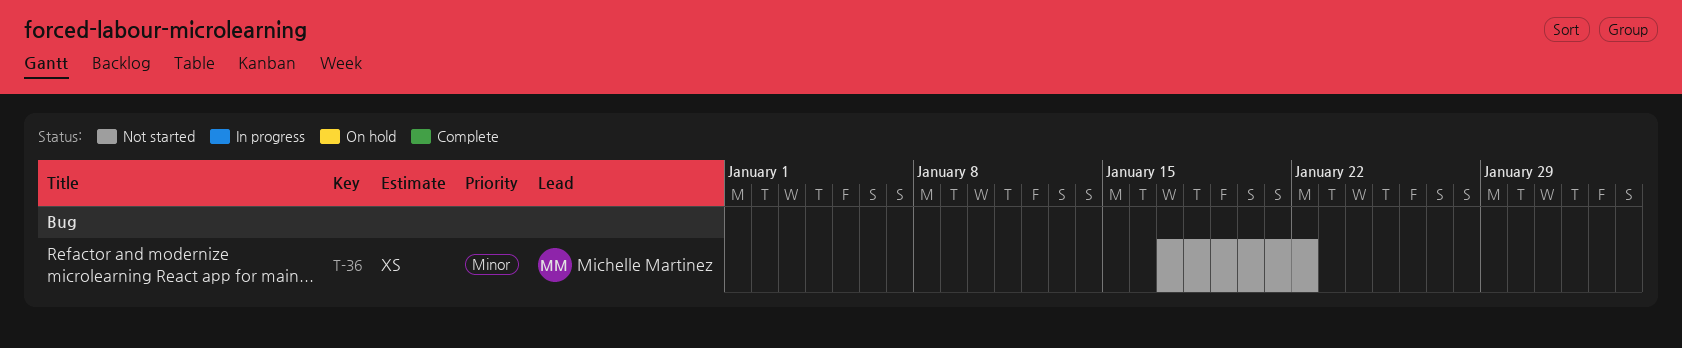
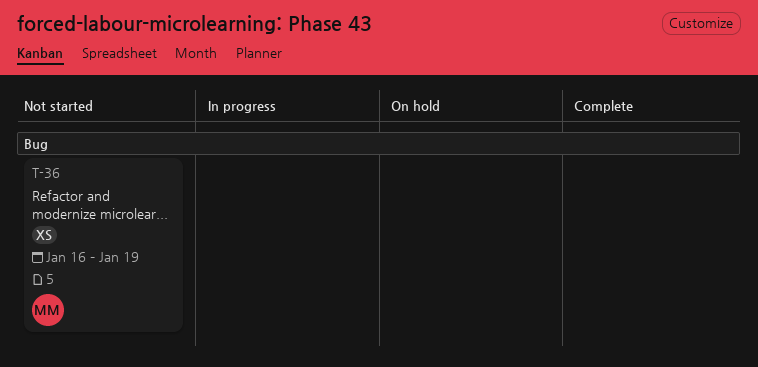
T-36, start: Jan 17 -> Jan 16
T-36, due: Jan 22 -> Jan 19

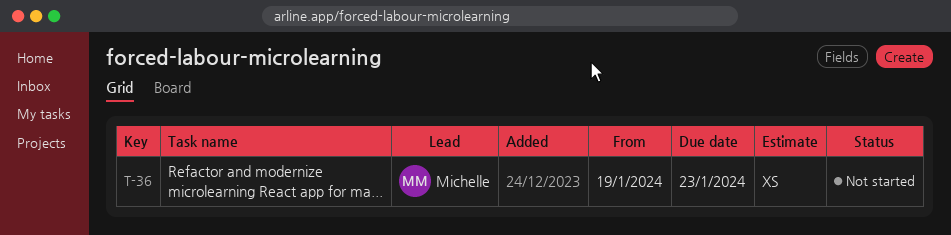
T-36, start: Jan 16 -> Jan 19
T-36, due: Jan 19 -> Jan 23

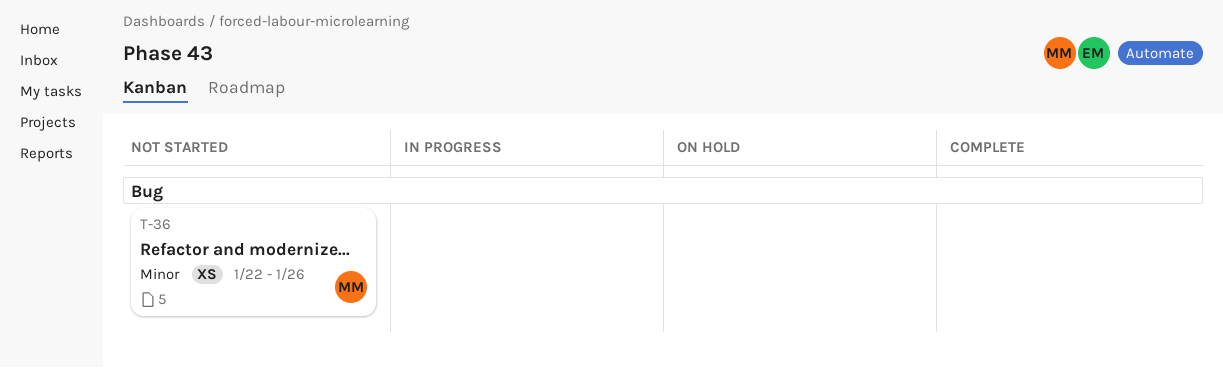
T-36, start: Jan 19 -> Jan 22
T-36, due: Jan 23 -> Jan 26

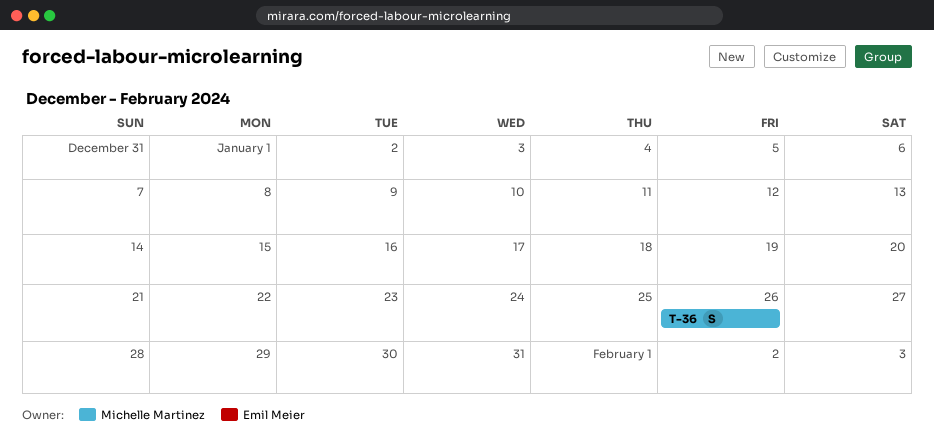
T-36, estimate: XS -> S
T-36, start: Jan 22 -> Jan 26

